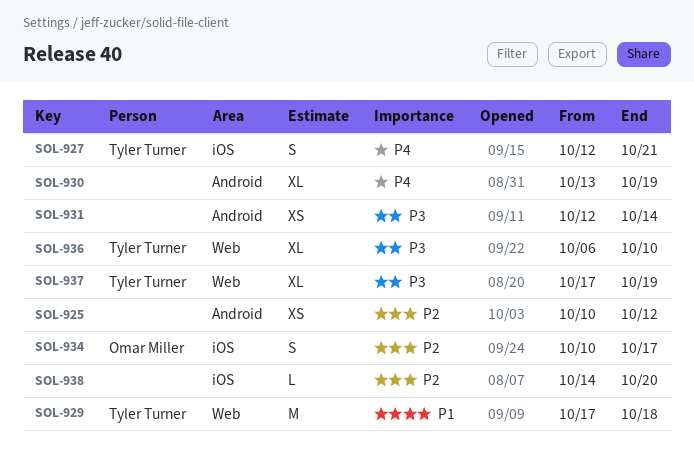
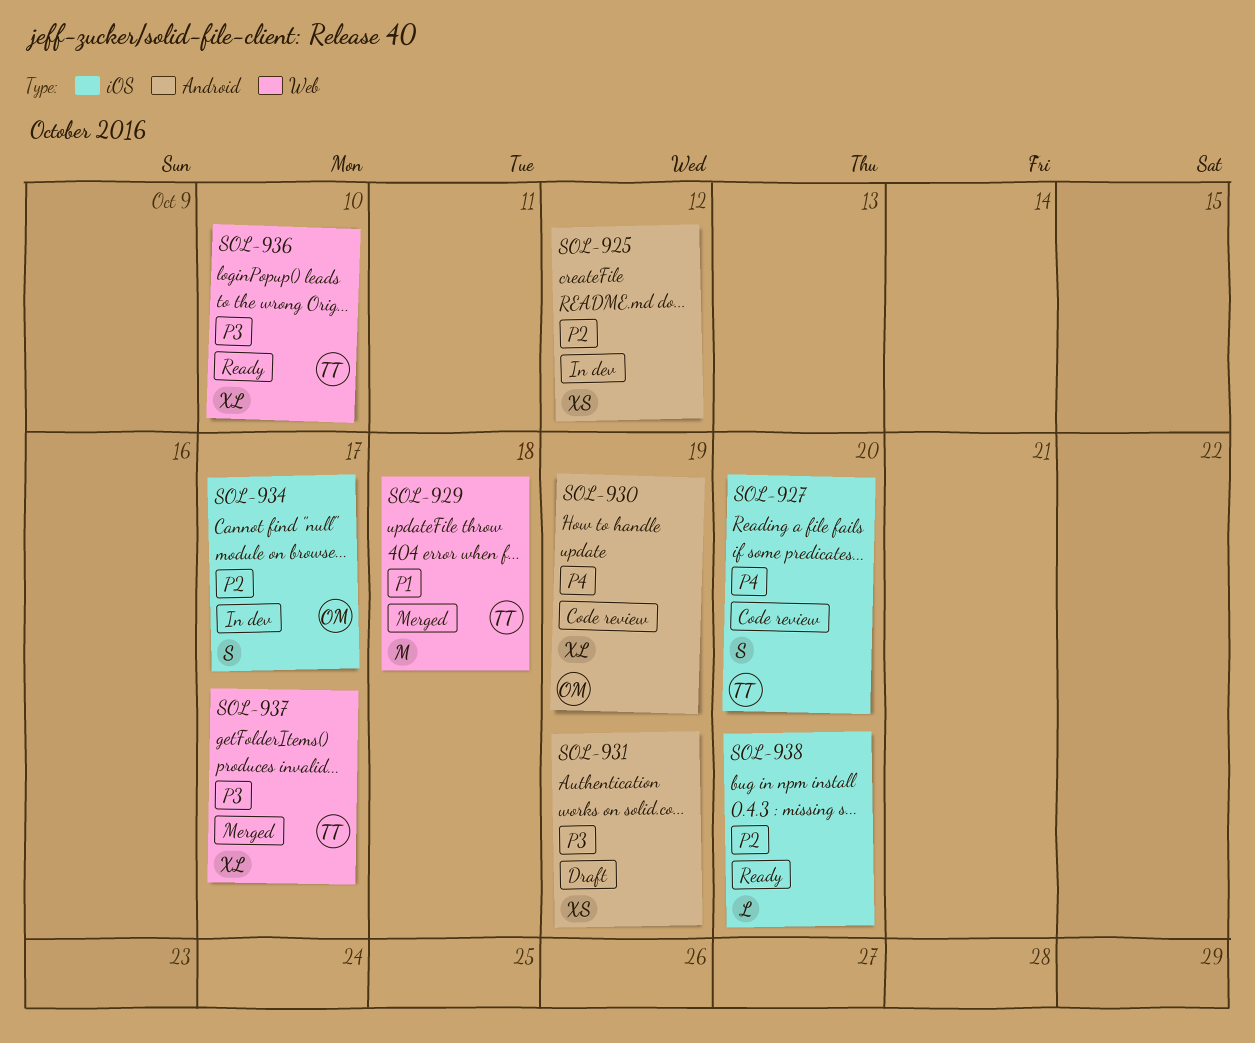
SOL-927, due: Oct 21 -> Oct 20
SOL-930, owner: none -> Omar Miller
SOL-931, due: Oct 14 -> Oct 19
SOL-937, due: Oct 19 -> Oct 17

